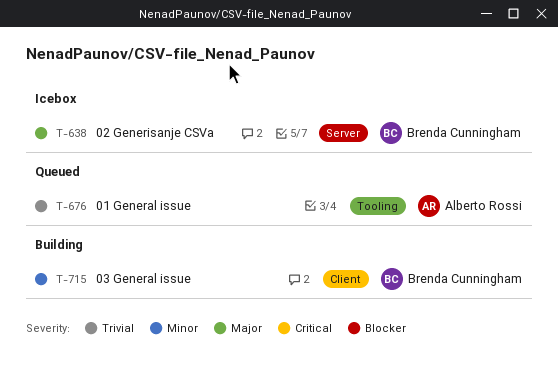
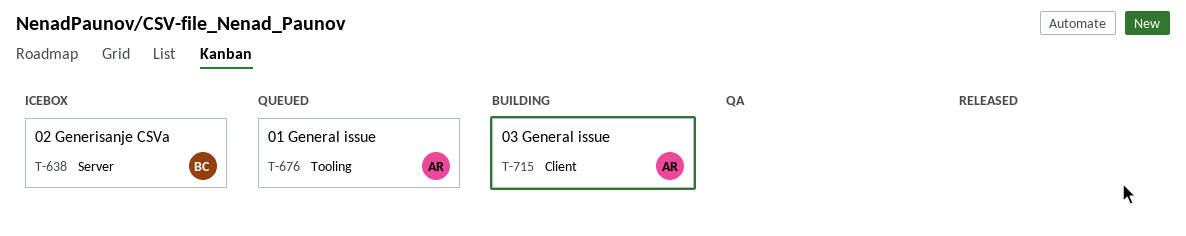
T-715, owner: Brenda Cunningham -> Alberto Rossi

